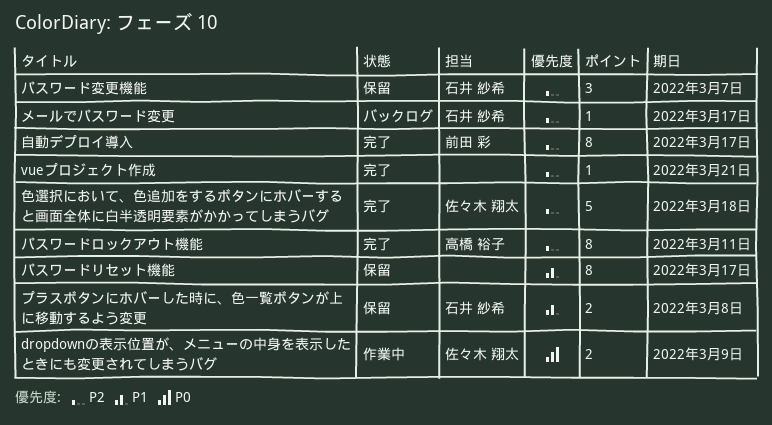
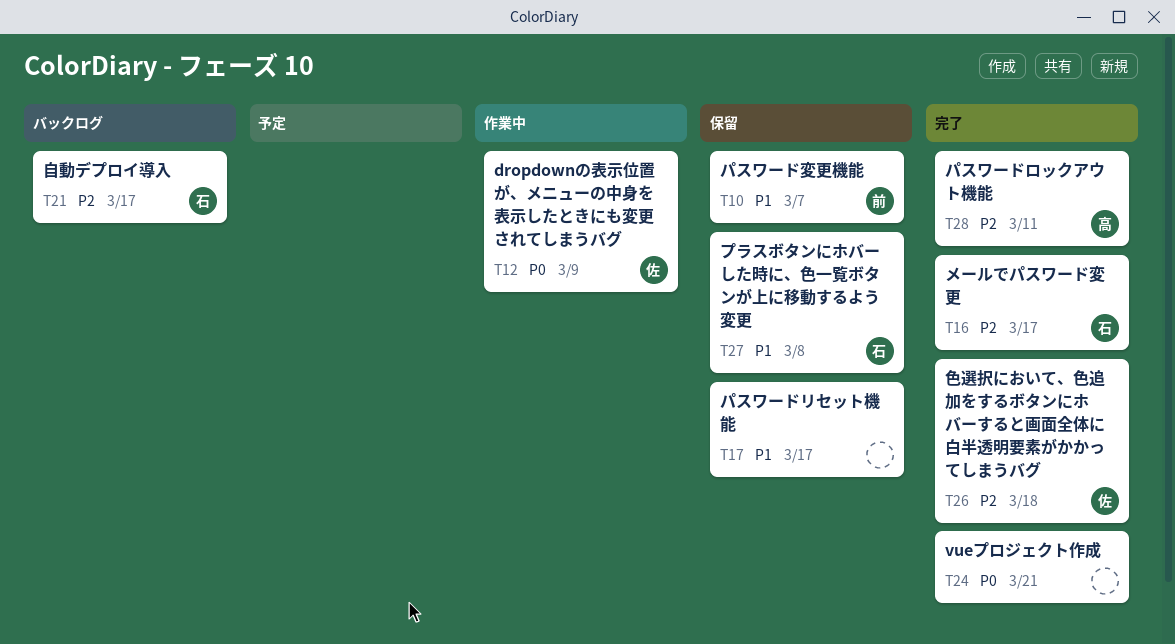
vueプロジェクト作成, priority: P2 -> P0
パスワード変更機能, owner: 石井 紗希 -> 前田 彩
パスワード変更機能, priority: P2 -> P1
メールでパスワード変更, status: バックログ -> 完了
自動デプロイ導入, status: 完了 -> バックログ
自動デプロイ導入, owner: 前田 彩 -> 石井 紗希

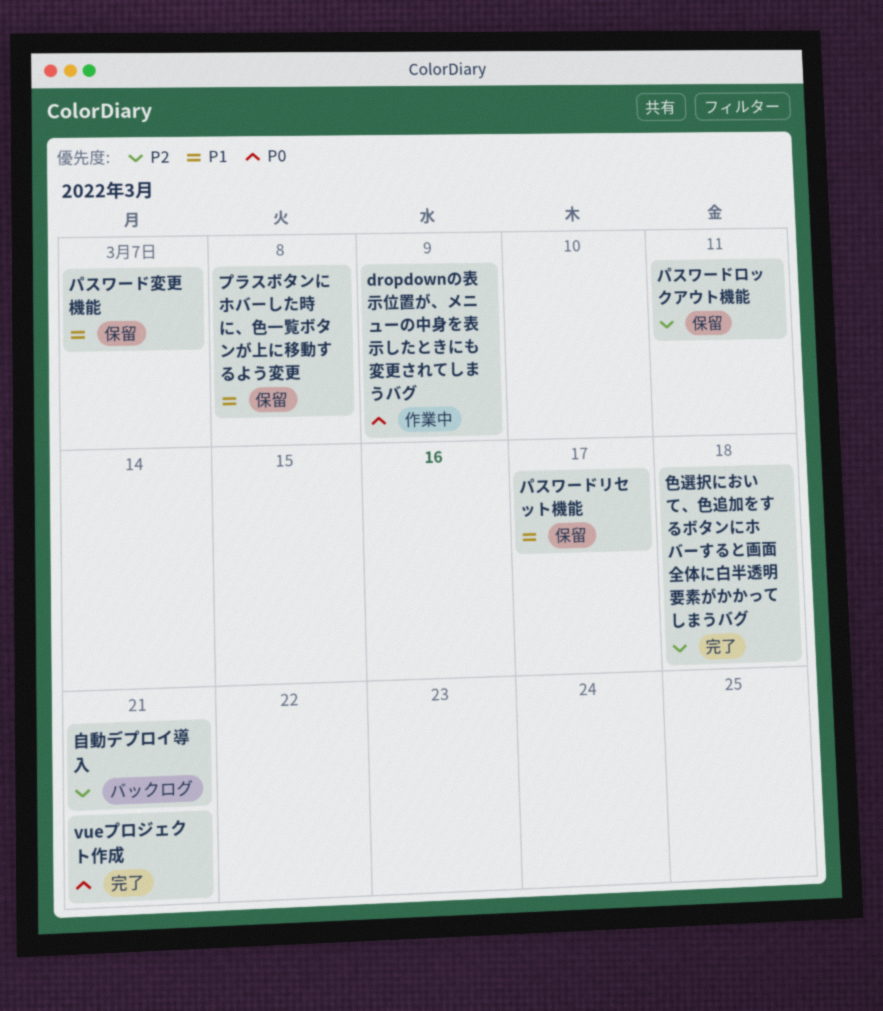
パスワードロックアウト機能, status: 完了 -> 保留
メールでパスワード変更: present -> none
自動デプロイ導入, due: Mar 17 -> Mar 21

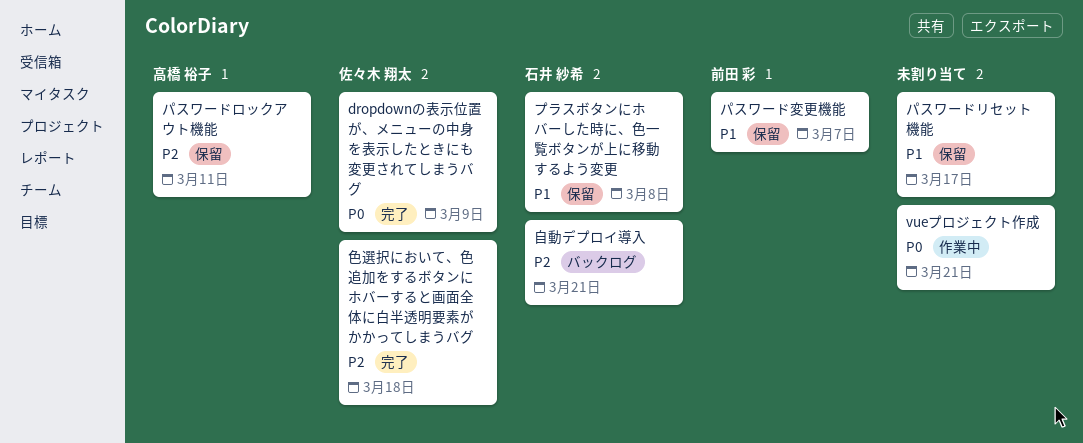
dropdownの表示位置が、メニューの中身を表示したときにも変更されてしまうバグ, status: 作業中 -> 完了
vueプロジェクト作成, status: 完了 -> 作業中

